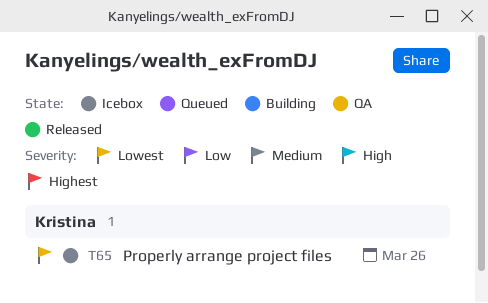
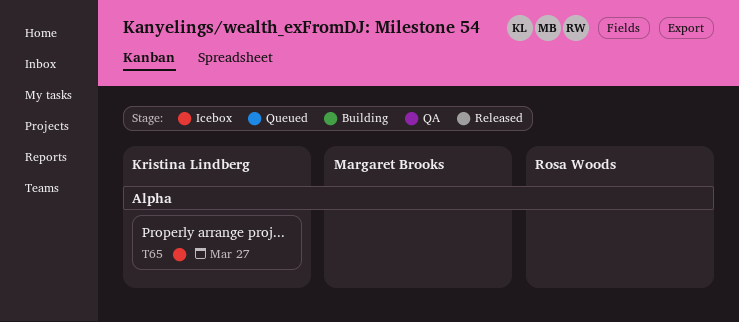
T65, due: Mar 26 -> Mar 27

